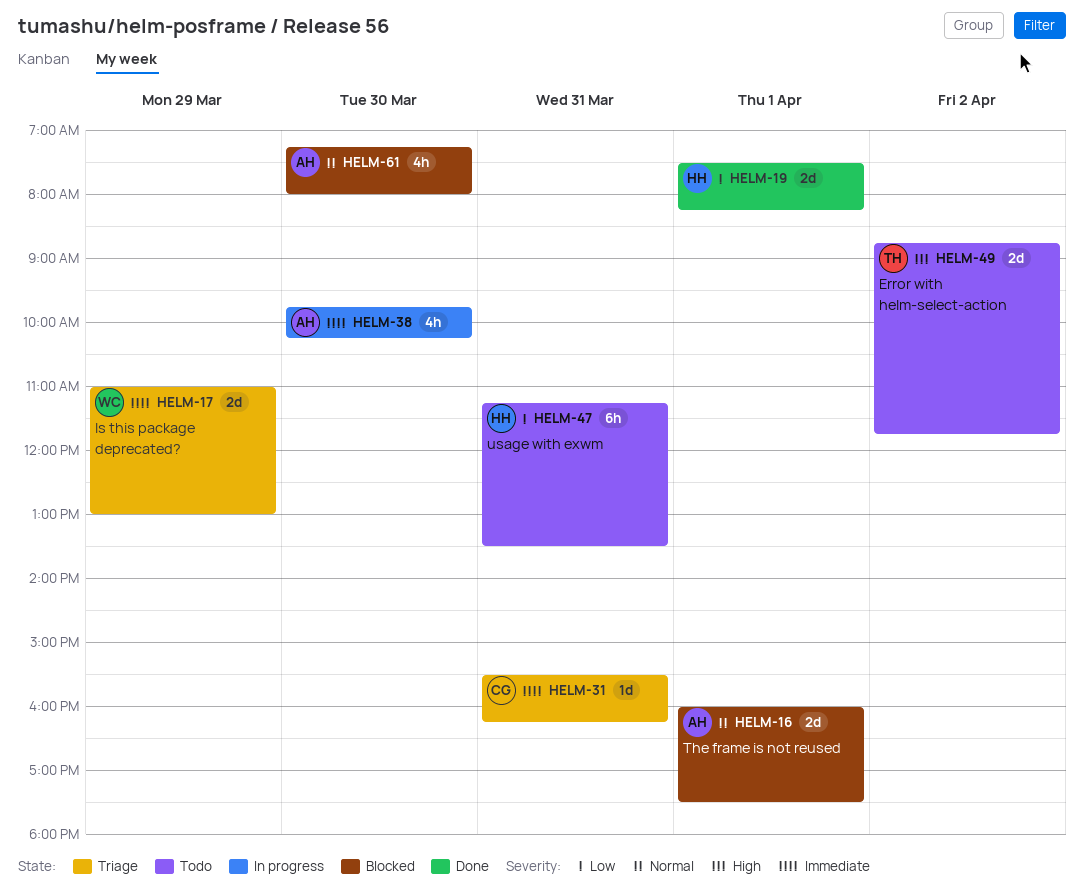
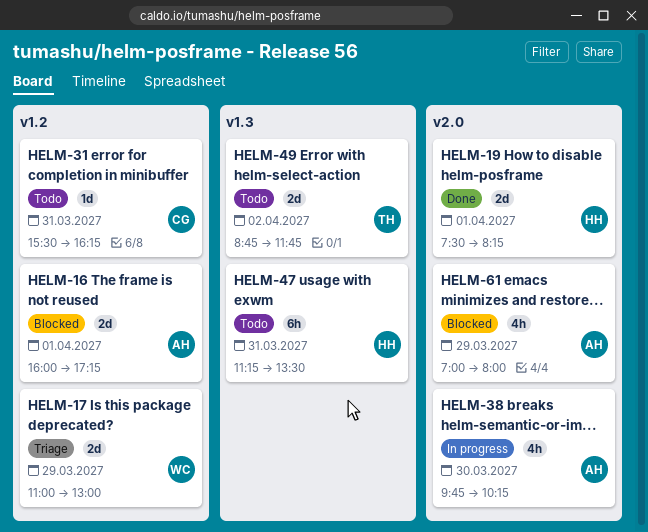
HELM-16, ends: 17:30 -> 17:15
HELM-31, status: Triage -> Todo
HELM-61, day: Mar 30 -> Mar 29
HELM-61, begins: 07:15 -> 07:00

